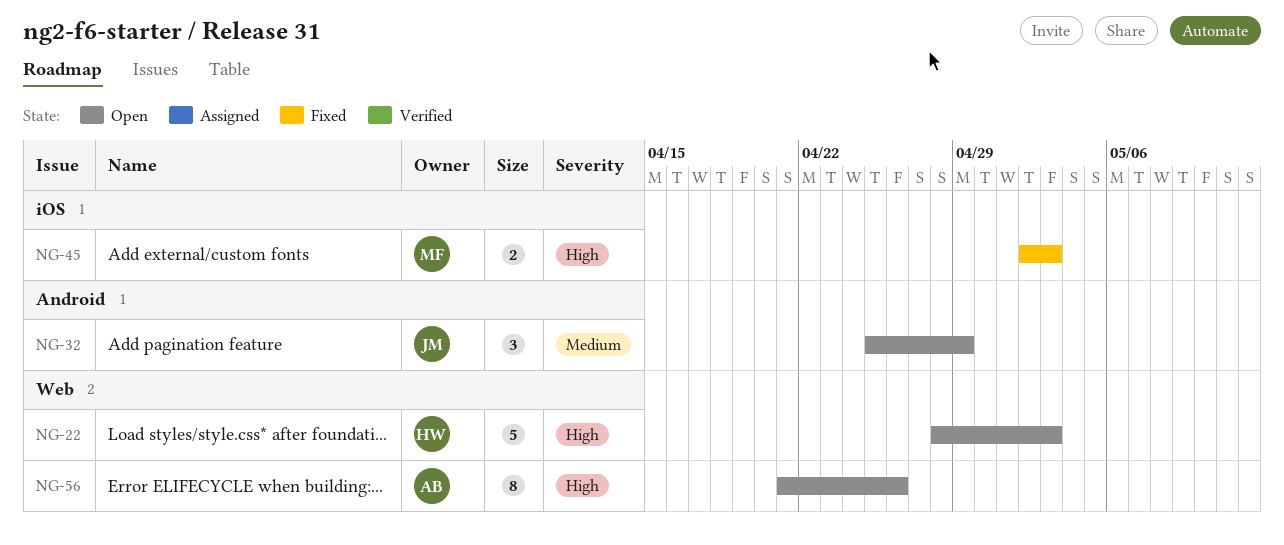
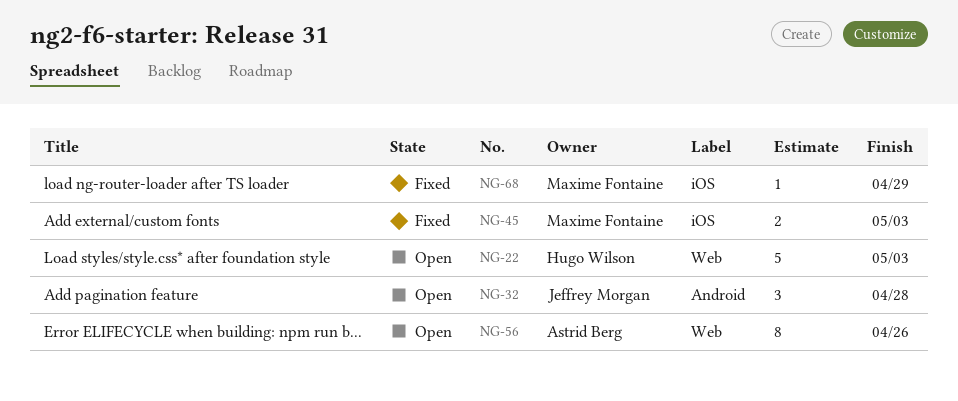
NG-32, due: Apr 29 -> Apr 28
NG-68: none -> present

